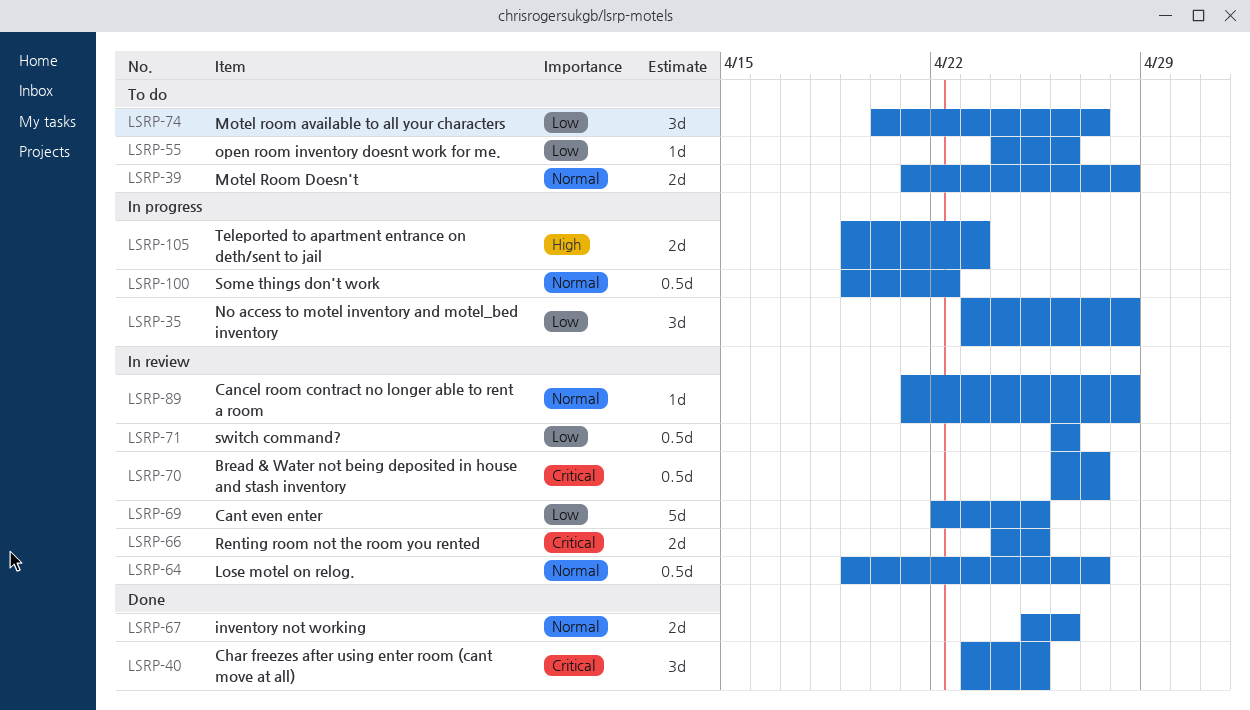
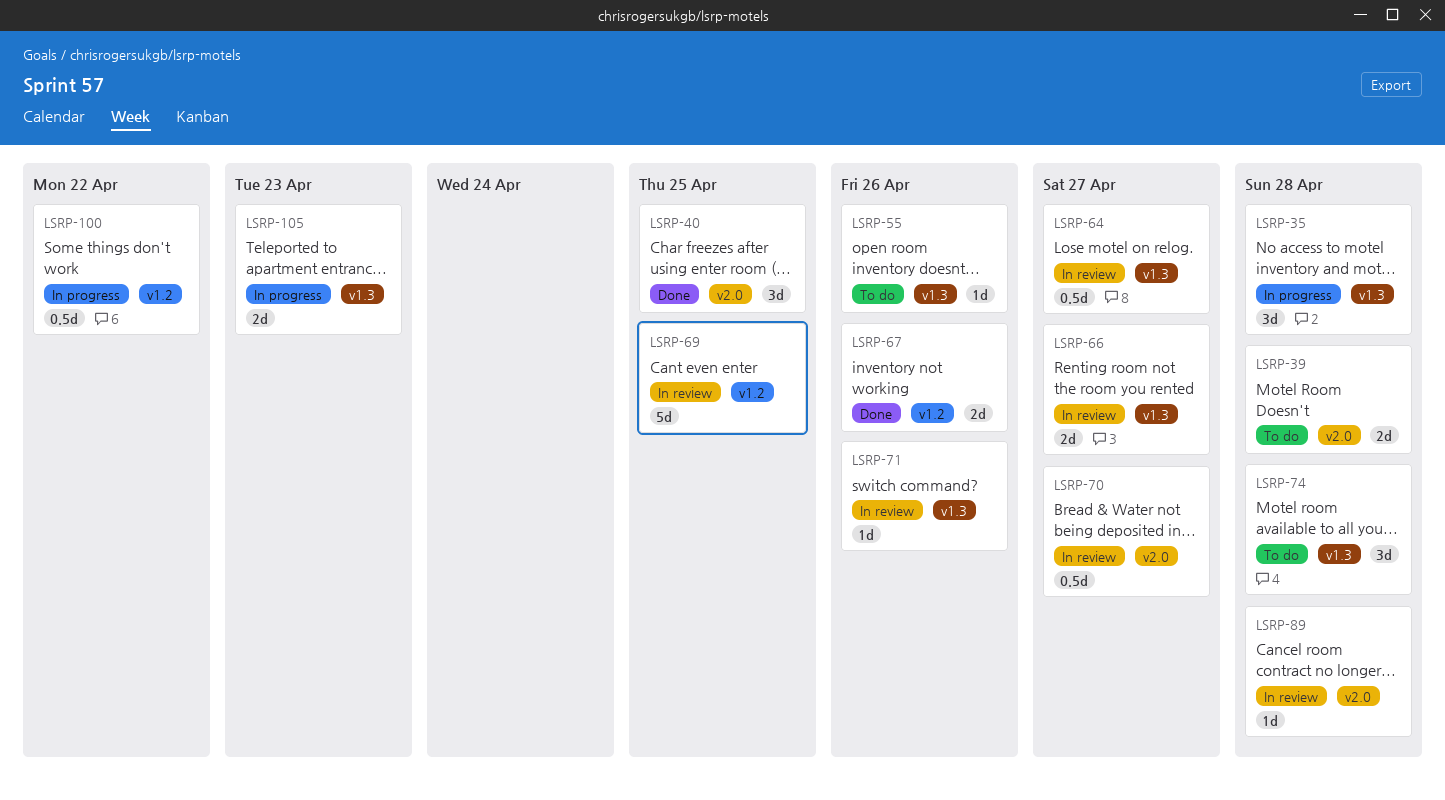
LSRP-66, due: Apr 25 -> Apr 27
LSRP-71, estimate: 0.5d -> 1d
LSRP-74, due: Apr 27 -> Apr 28

